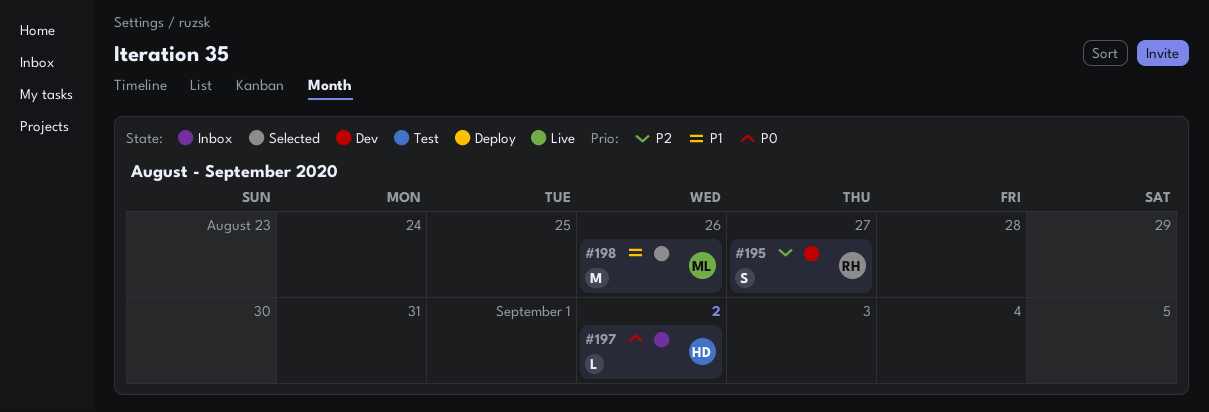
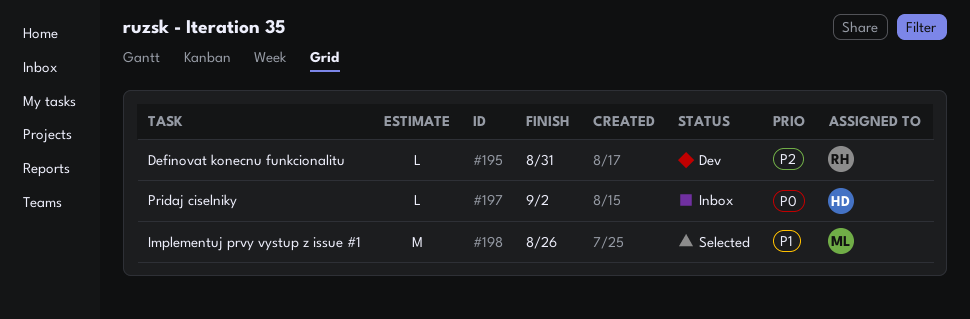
#195, estimate: S -> L
#195, due: Aug 27 -> Aug 31

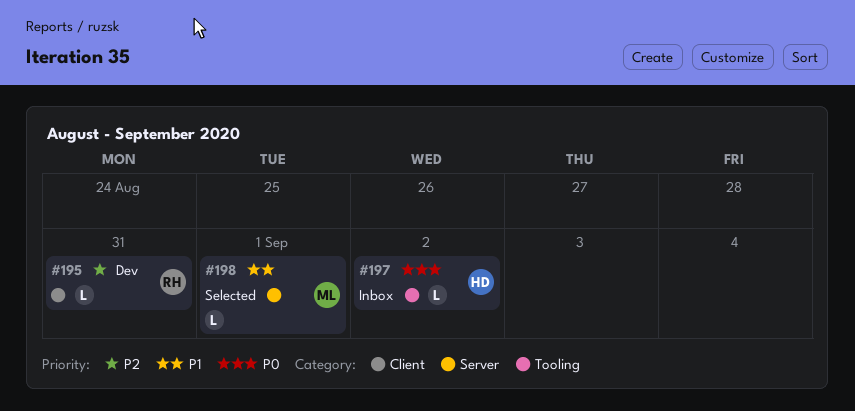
#198, estimate: M -> L
#198, due: Aug 26 -> Sep 1

